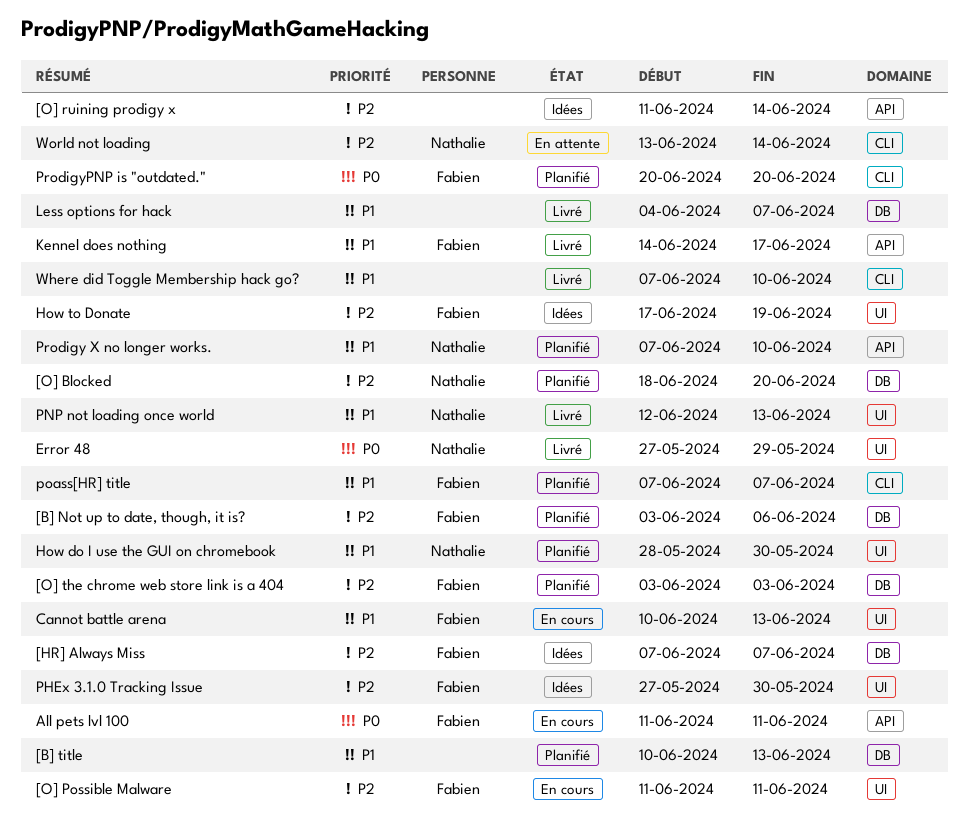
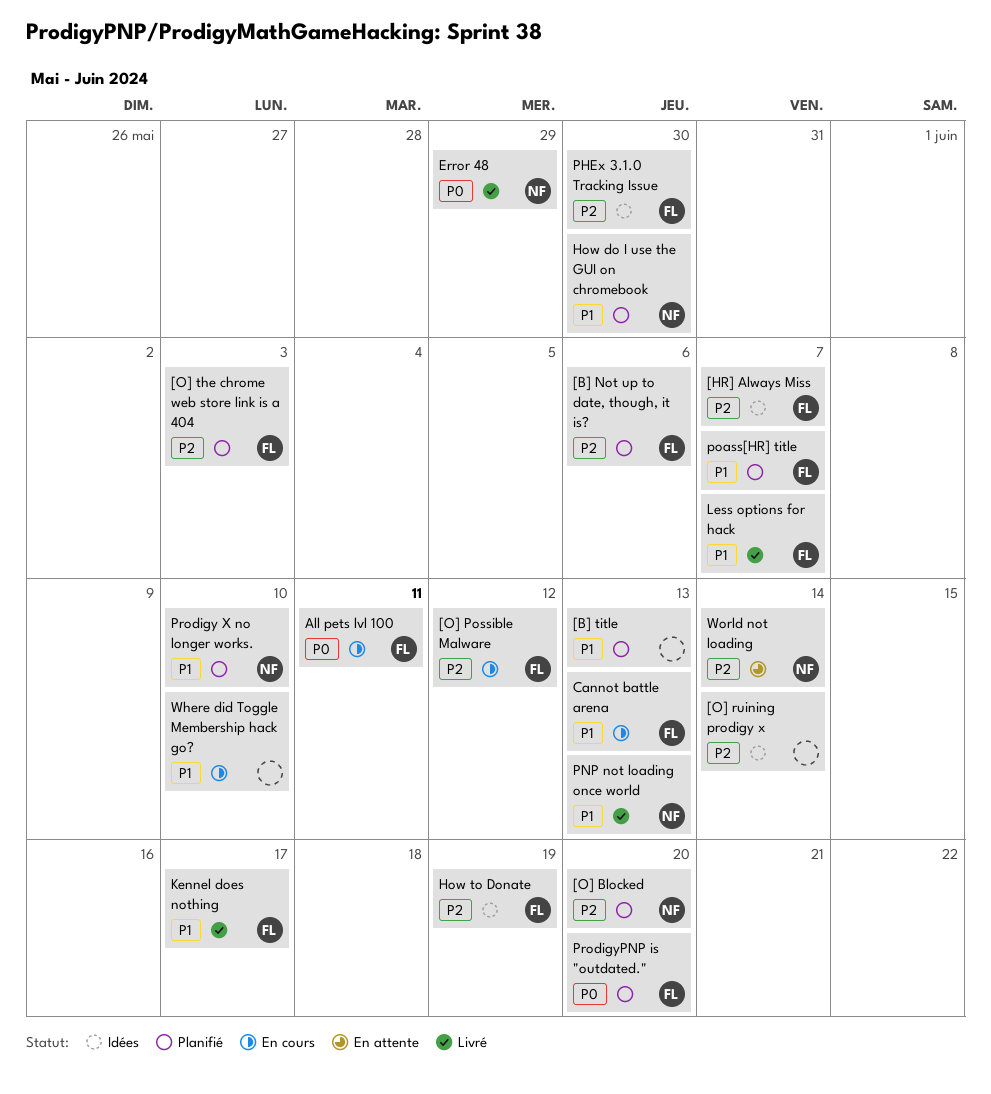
[O] Possible Malware, due: Jun 11 -> Jun 12
Less options for hack, owner: none -> Fabien
Where did Toggle Membership hack go?, status: Livré -> En cours

